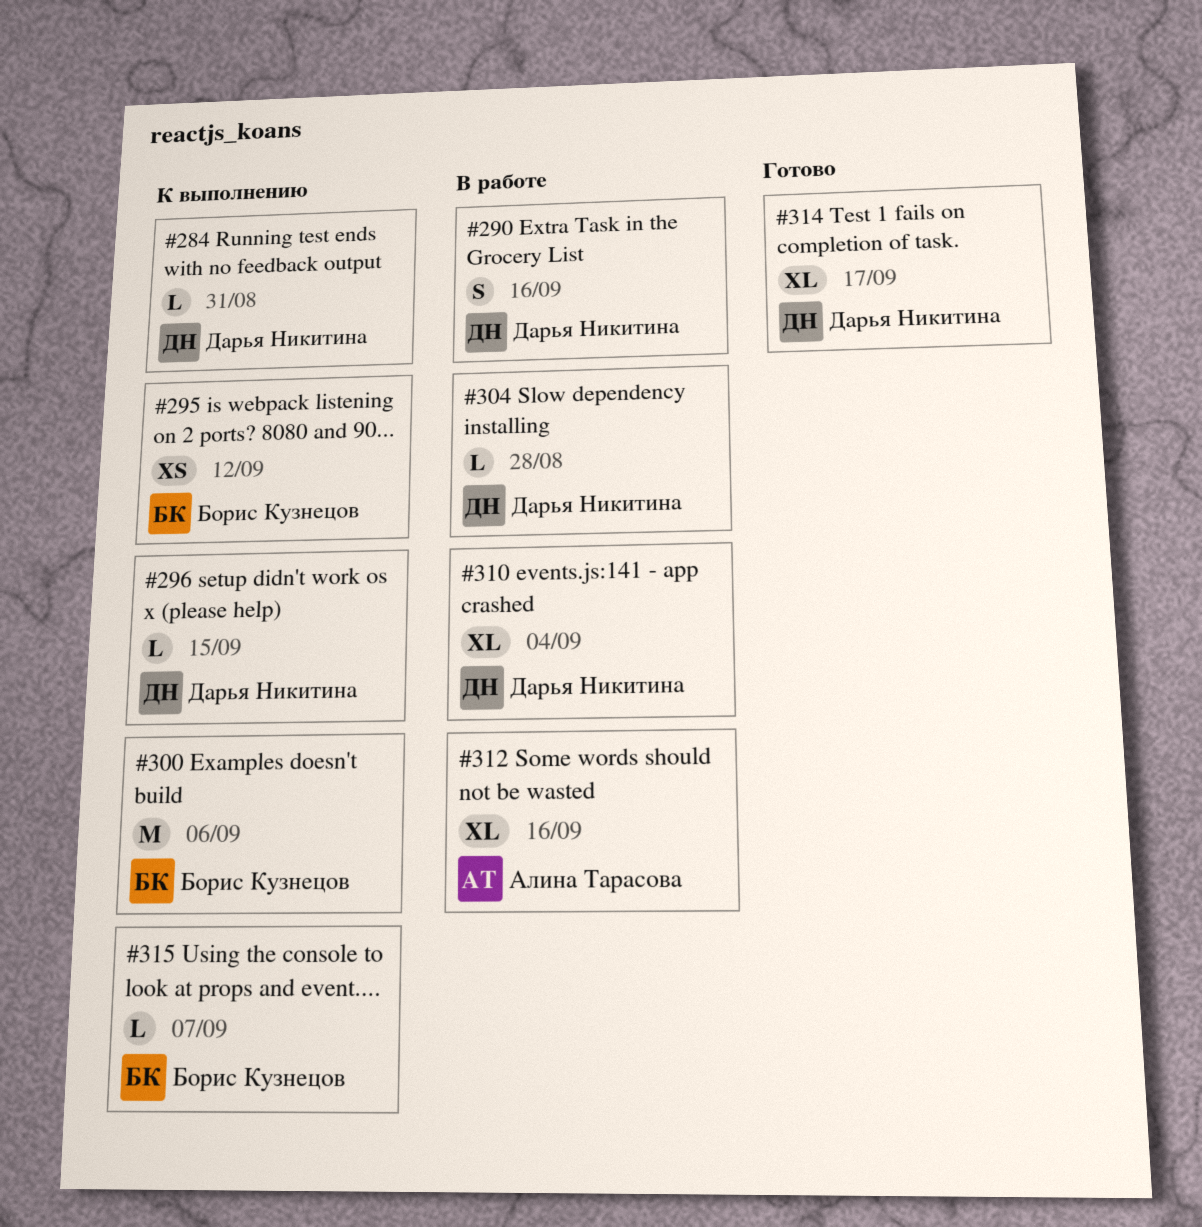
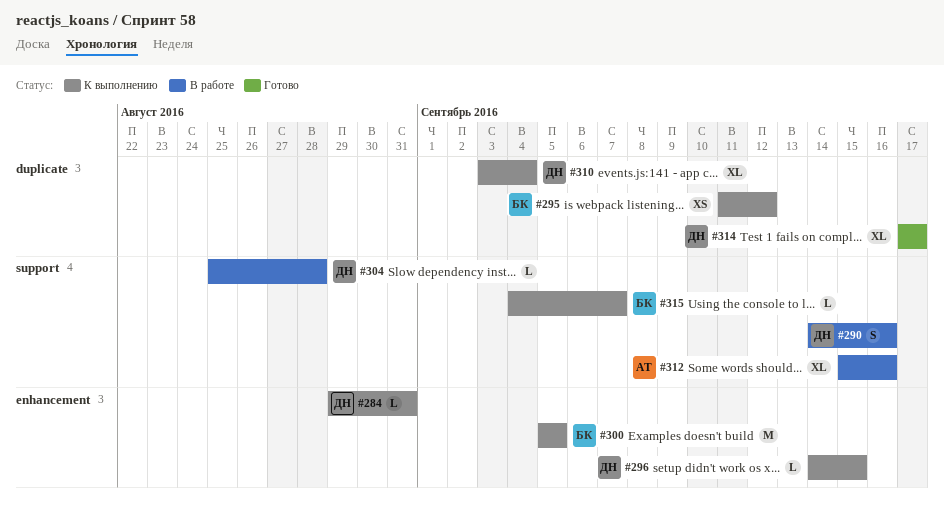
#300, due: Sep 6 -> Sep 5
#310, status: В работе -> К выполнению

